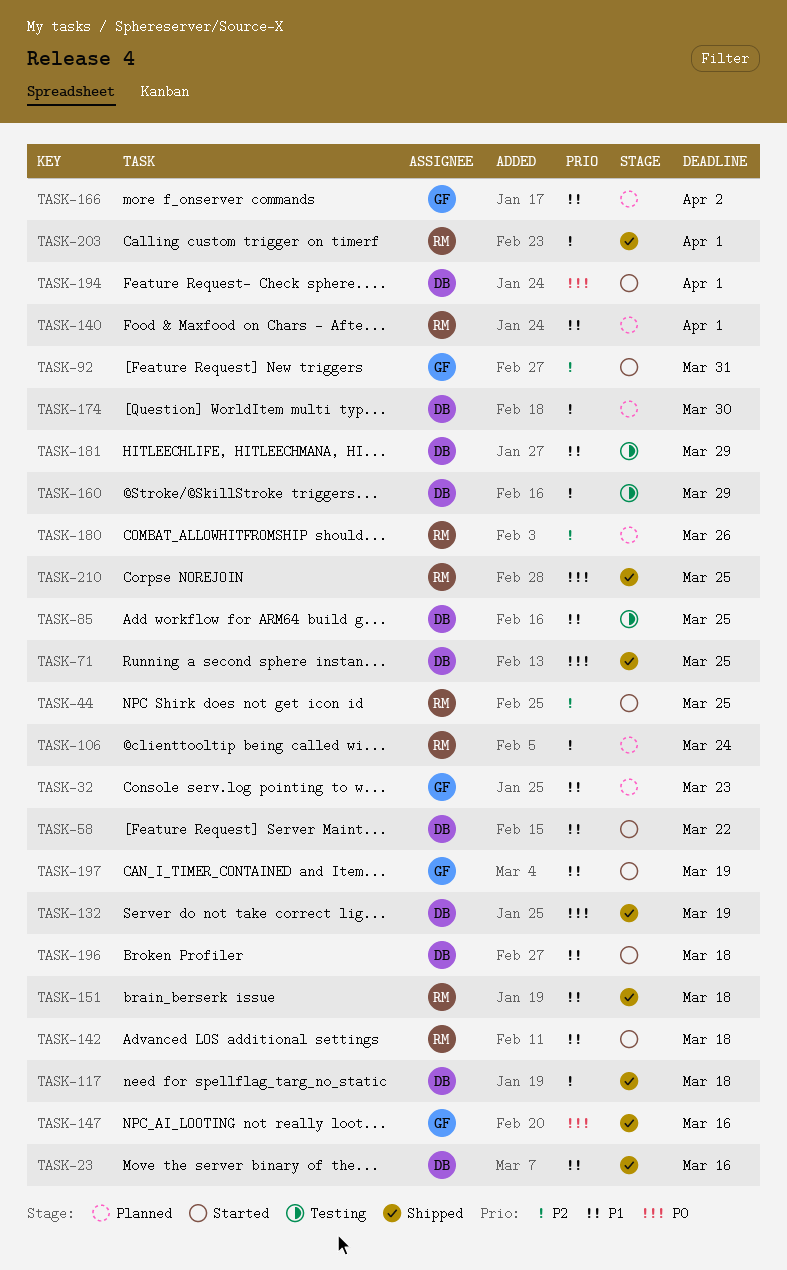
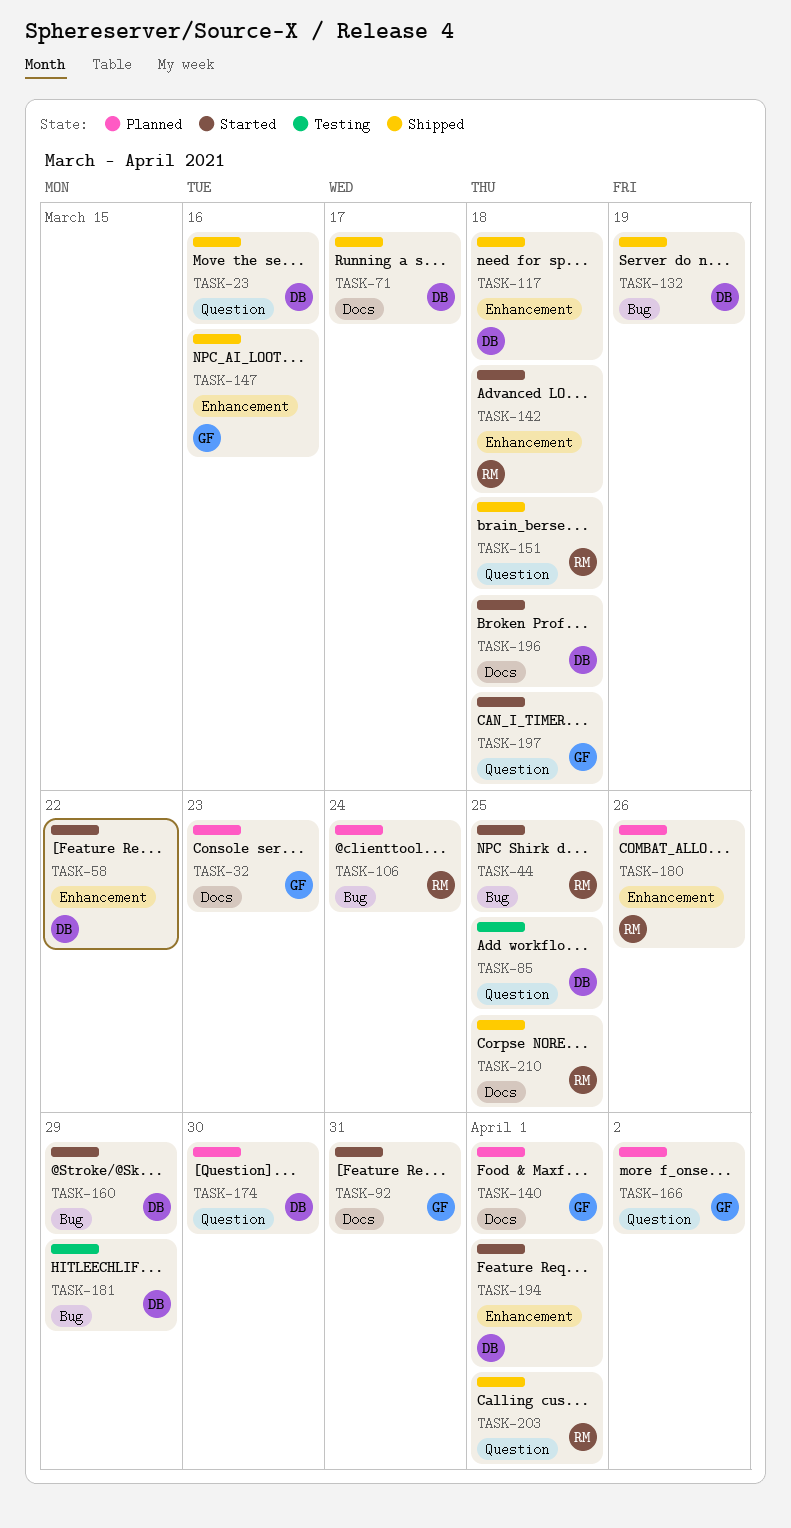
TASK-71, due: Mar 25 -> Mar 17
TASK-140, owner: RM -> GF
TASK-160, status: Testing -> Started
TASK-197, due: Mar 19 -> Mar 18

